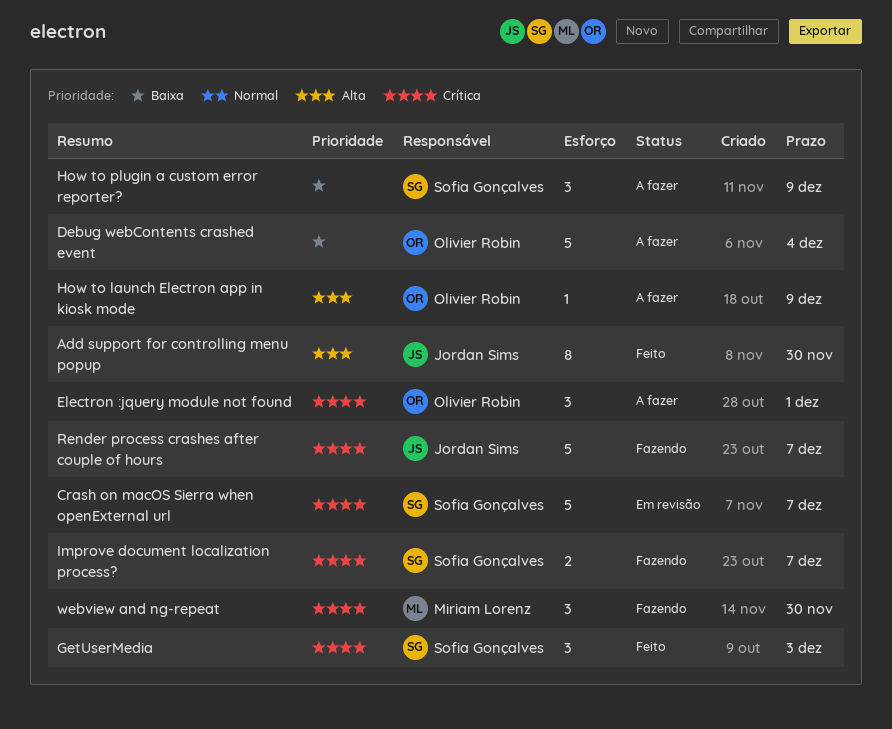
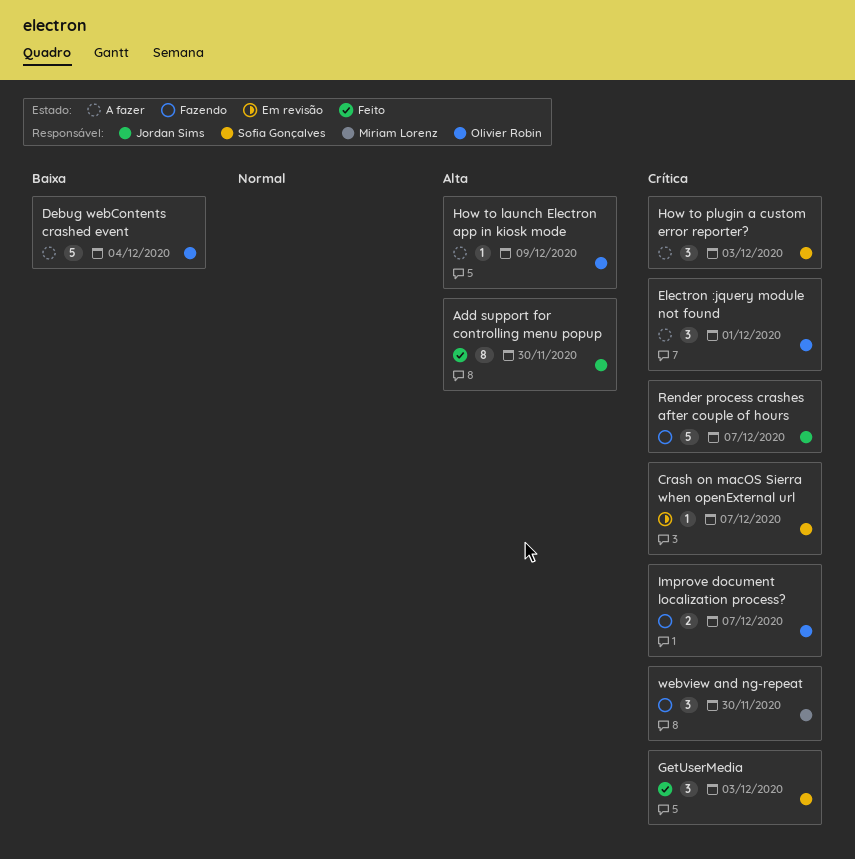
Crash on macOS Sierra when openExternal url, estimate: 5 -> 1
How to plugin a custom error reporter?, priority: Baixa -> Crítica
How to plugin a custom error reporter?, due: Dec 9 -> Dec 3
Improve document localization process?, owner: Sofia Gonçalves -> Olivier Robin

